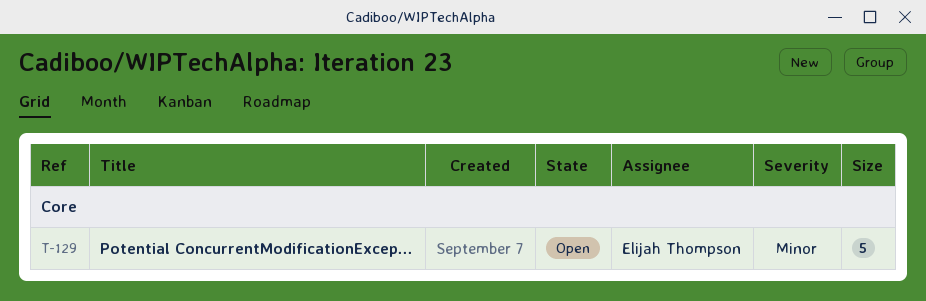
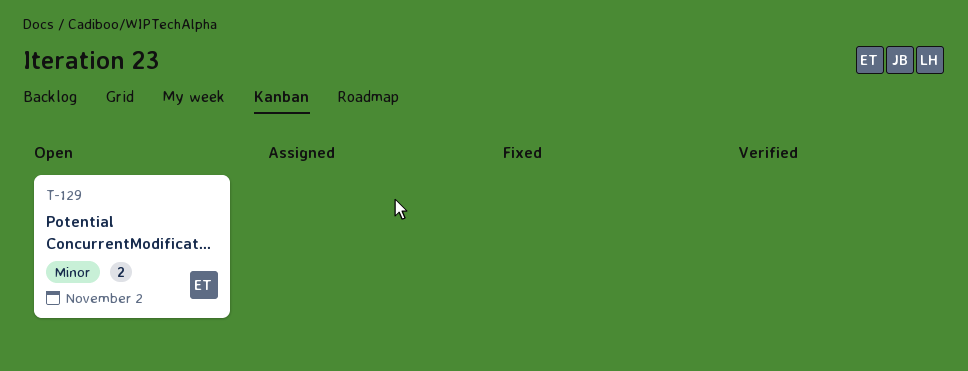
T-129, estimate: 5 -> 2

